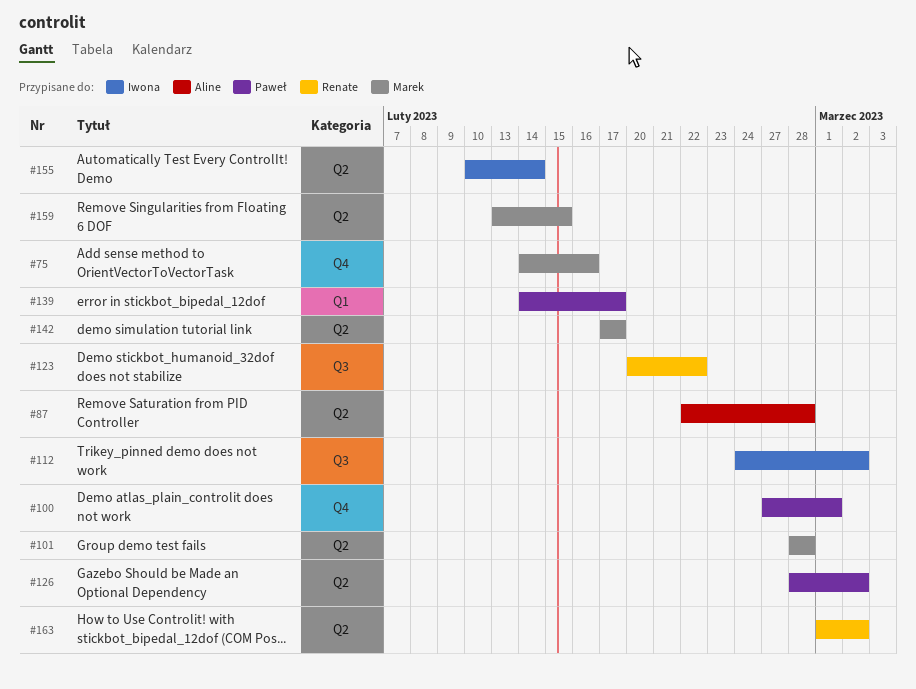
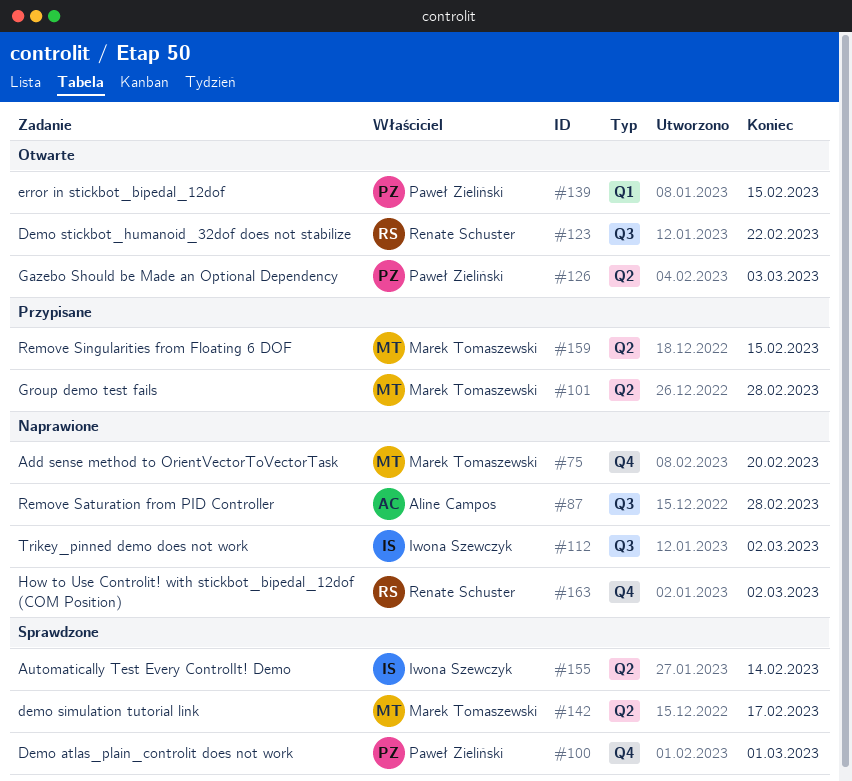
#75, due: Feb 16 -> Feb 20
#87, label: Q2 -> Q3
#126, due: Mar 2 -> Mar 3
#139, due: Feb 17 -> Feb 15
#163, label: Q2 -> Q4

